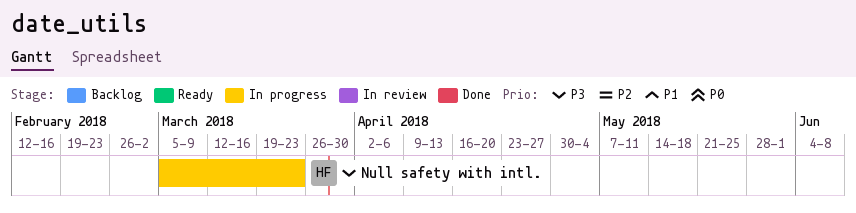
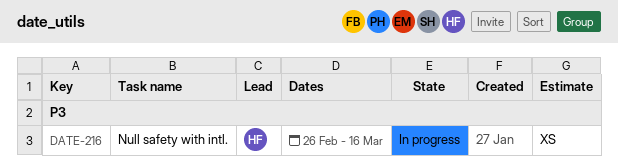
Null safety with intl., start: Mar 5 -> Feb 26
Null safety with intl., due: Mar 23 -> Mar 16

